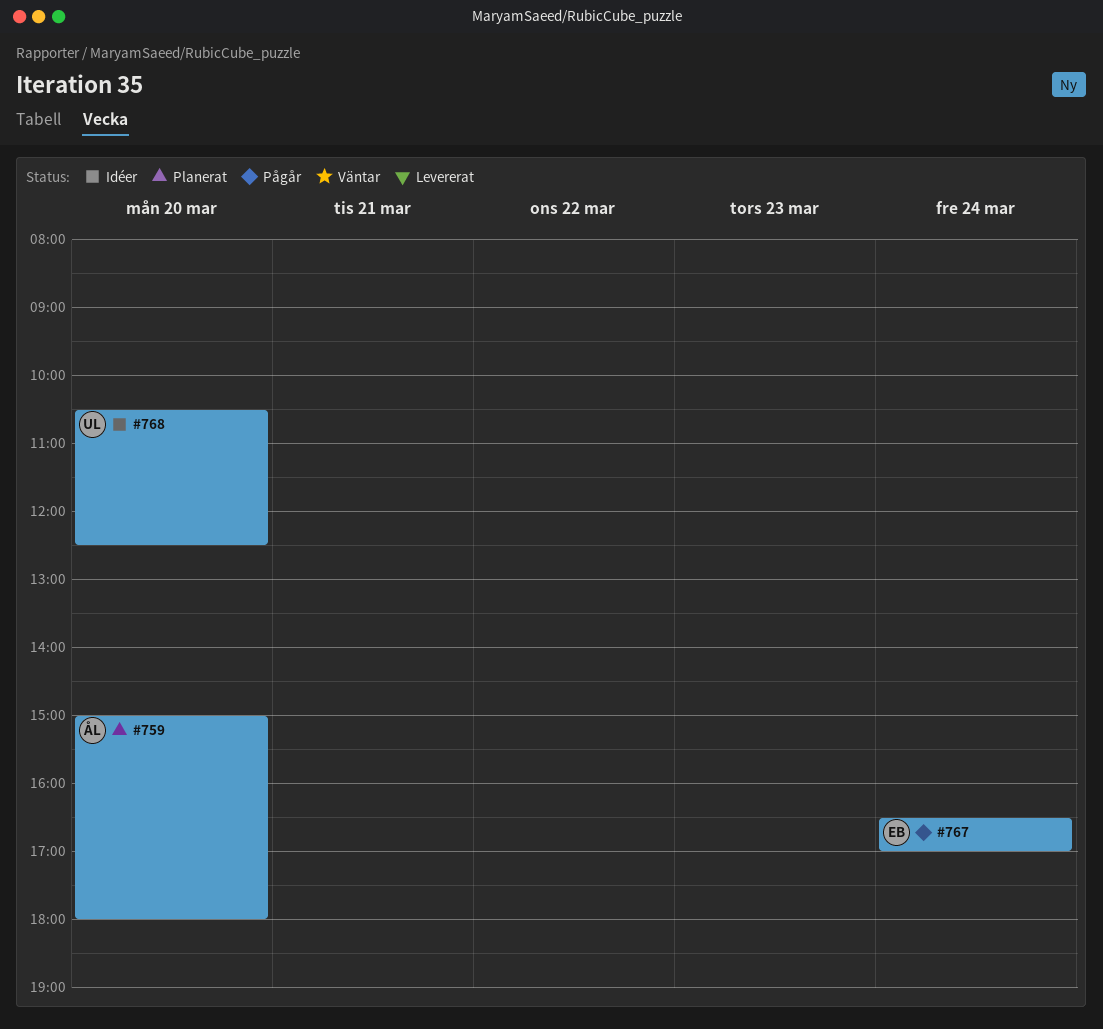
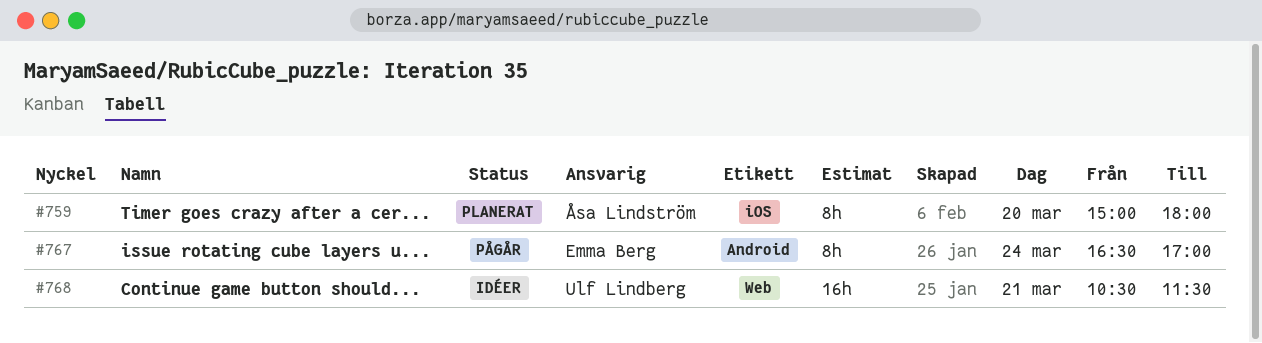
#768, day: Mar 20 -> Mar 21
#768, ends: 12:30 -> 11:30

